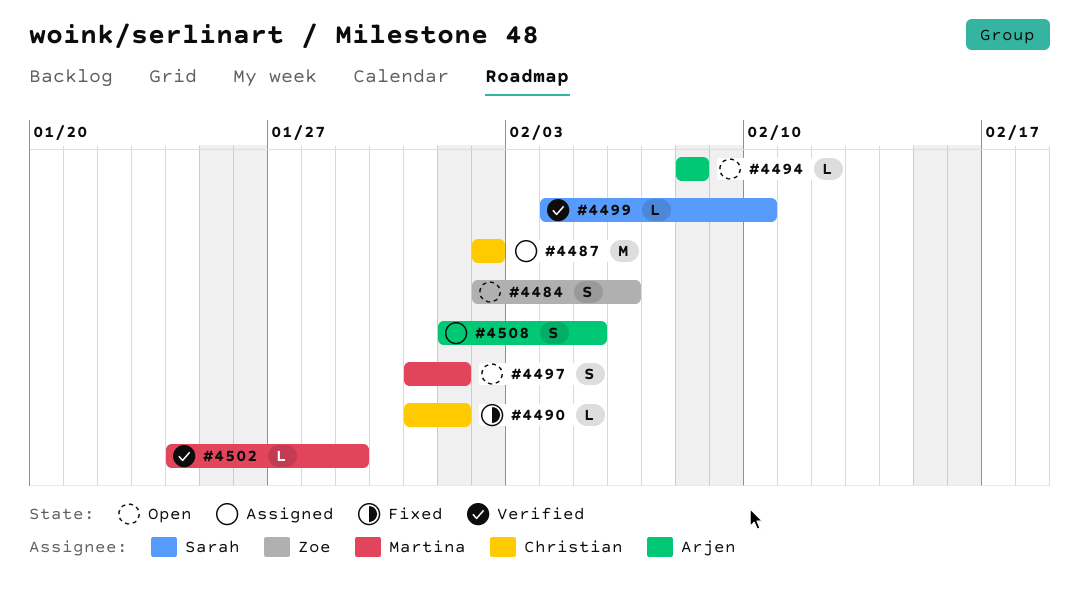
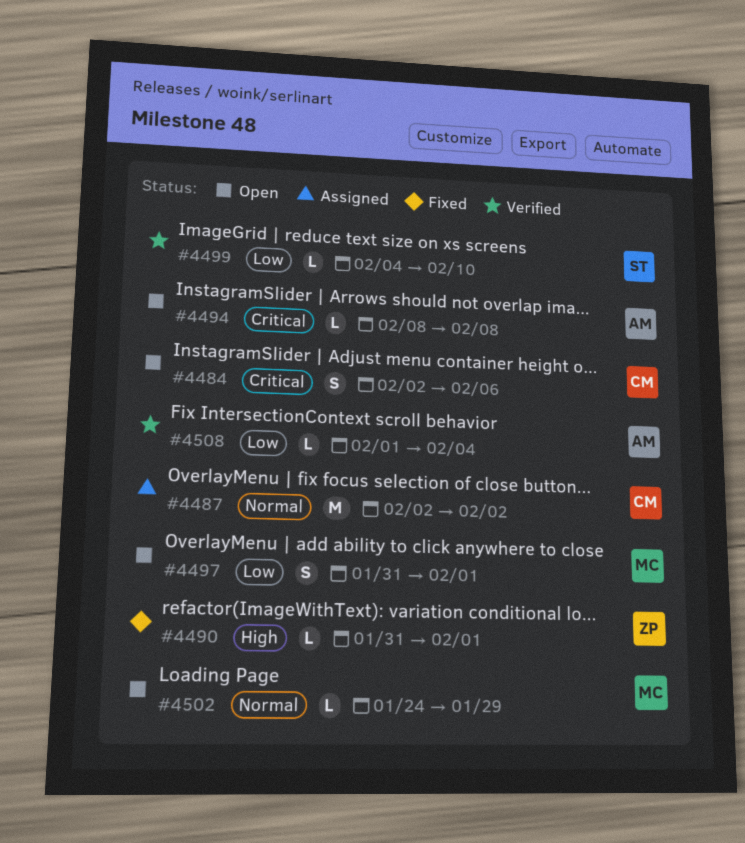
#4484, owner: Zoe -> Christian
#4490, owner: Christian -> Zoe
#4502, status: Verified -> Open
#4508, status: Assigned -> Verified
#4508, estimate: S -> L
#4508, due: Feb 5 -> Feb 4

